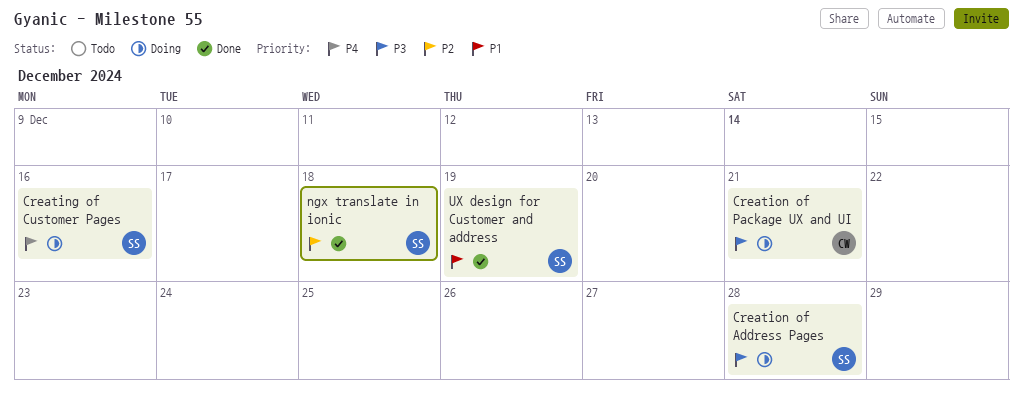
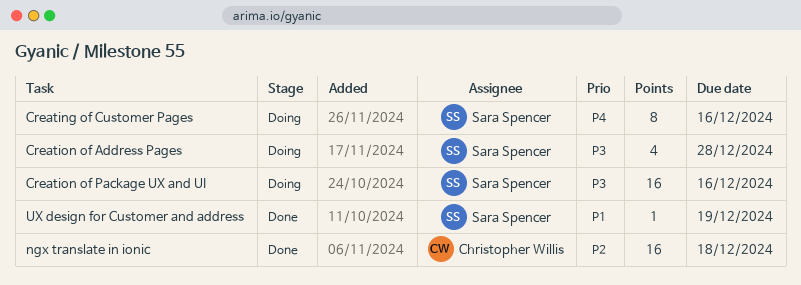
Creation of Package UX and UI, owner: Christopher Willis -> Sara Spencer
Creation of Package UX and UI, due: Dec 21 -> Dec 16
ngx translate in ionic, owner: Sara Spencer -> Christopher Willis

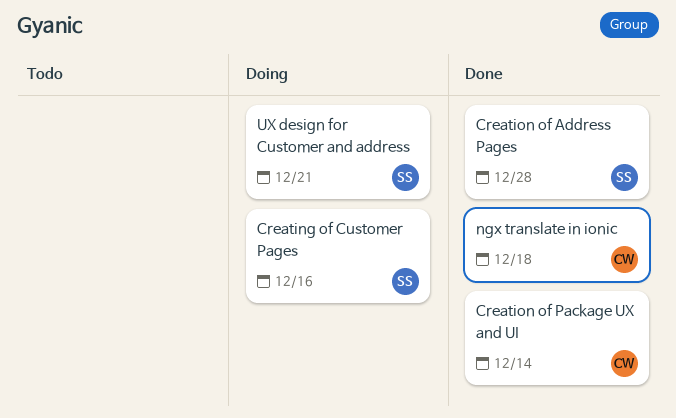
Creation of Address Pages, status: Doing -> Done
Creation of Package UX and UI, status: Doing -> Done
Creation of Package UX and UI, owner: Sara Spencer -> Christopher Willis
Creation of Package UX and UI, due: Dec 16 -> Dec 14
UX design for Customer and address, status: Done -> Doing
UX design for Customer and address, due: Dec 19 -> Dec 21

